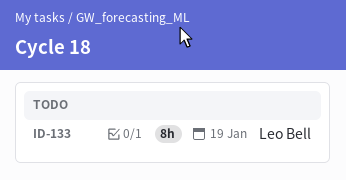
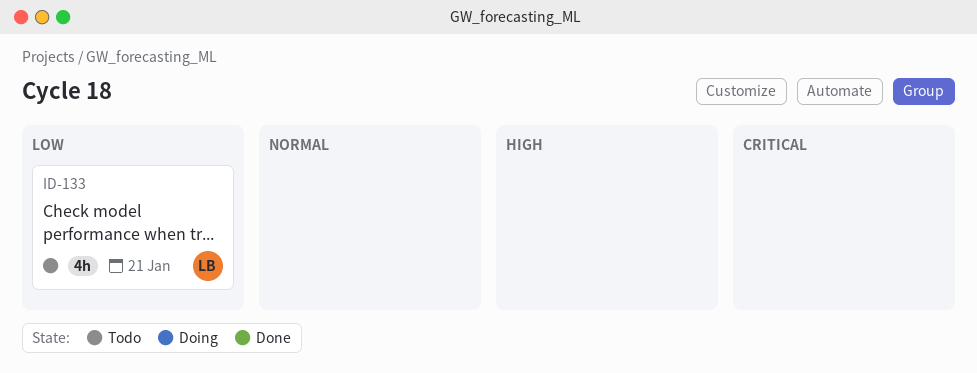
ID-133, estimate: 8h -> 4h
ID-133, due: Jan 19 -> Jan 21

